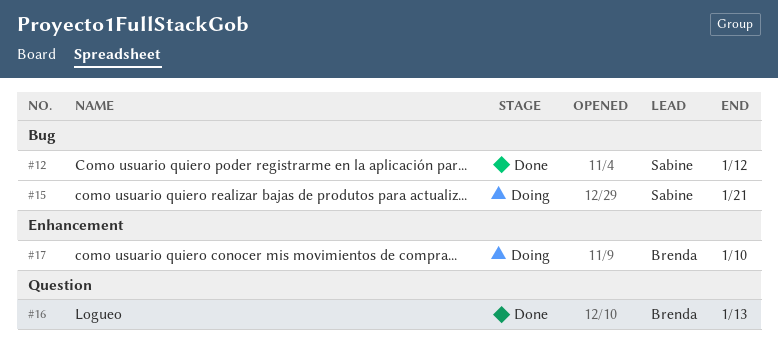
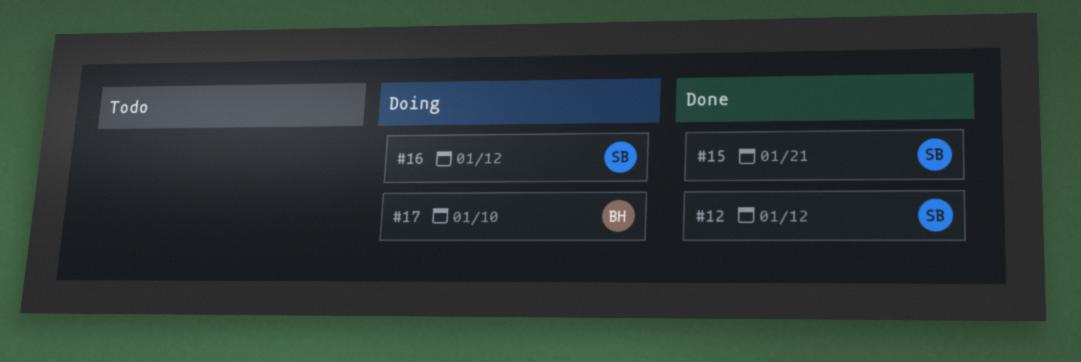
#15, status: Doing -> Done
#16, status: Done -> Doing
#16, owner: Brenda -> Sabine
#16, due: Jan 13 -> Jan 12

